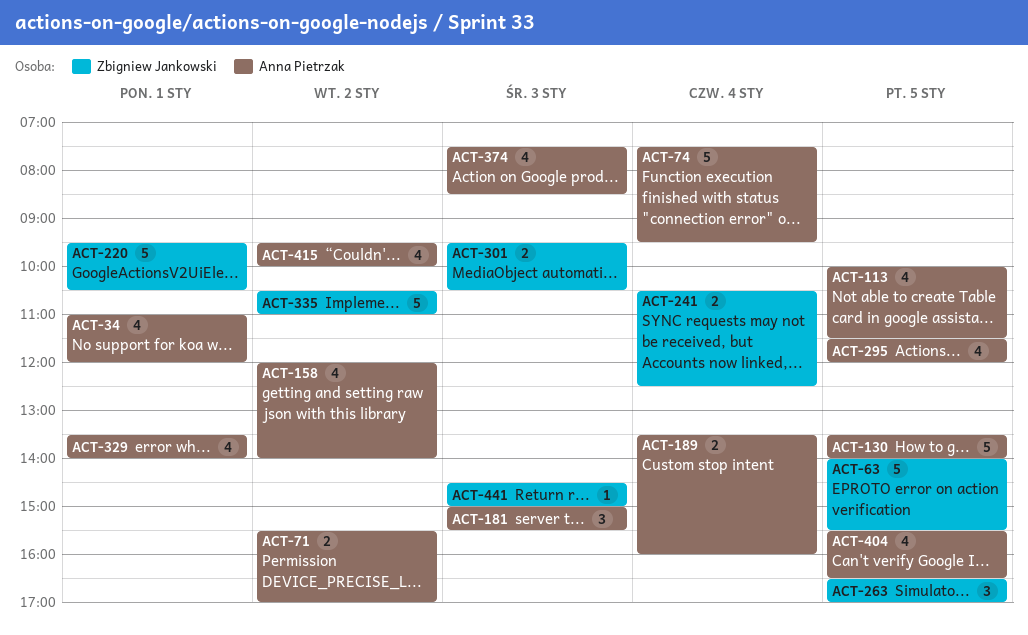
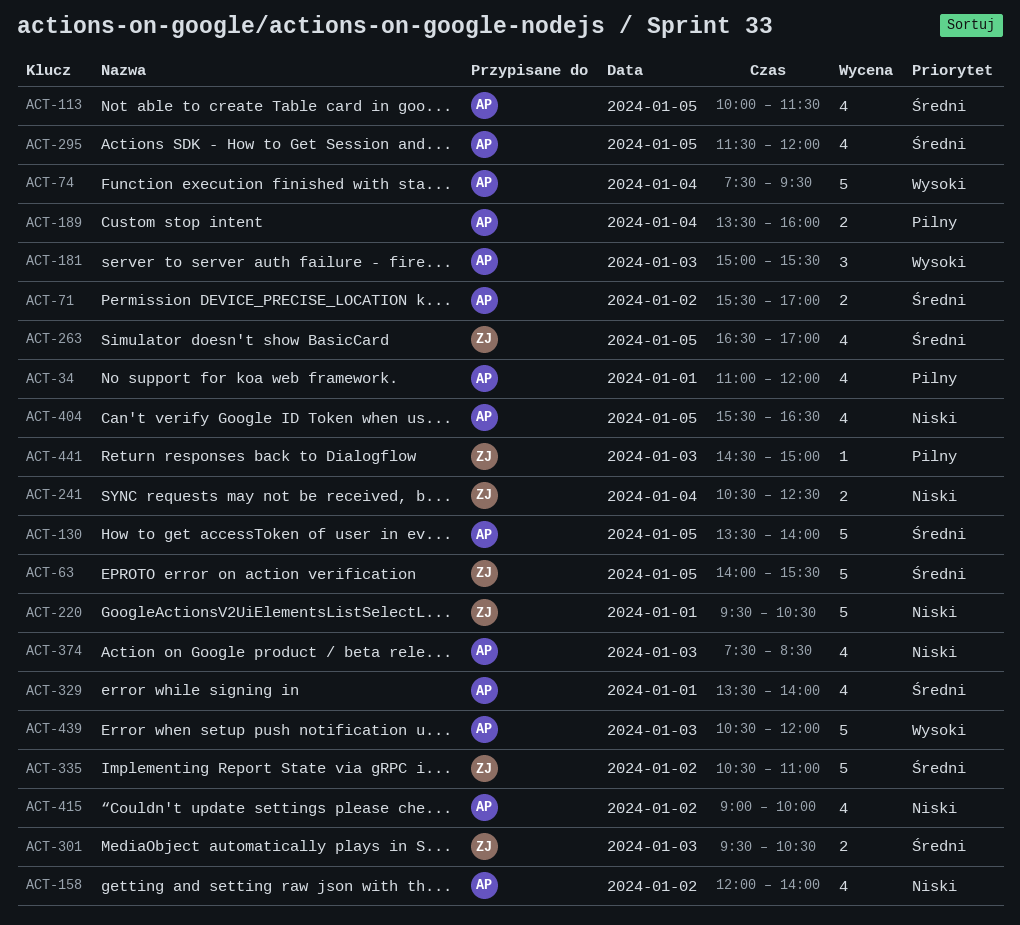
ACT-263, estimate: 3 -> 4
ACT-415, begins: 09:30 -> 09:00
ACT-439: none -> present

